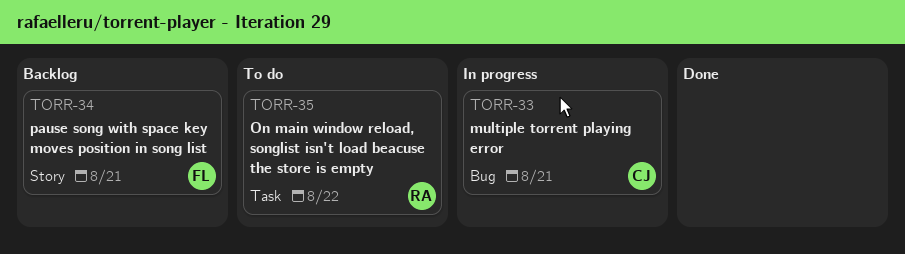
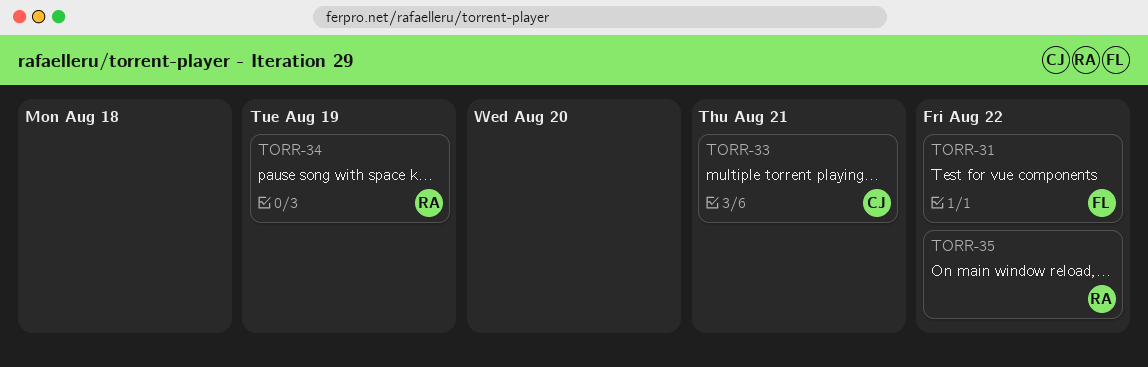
TORR-31: none -> present
TORR-34, owner: FL -> RA
TORR-34, due: Aug 21 -> Aug 19

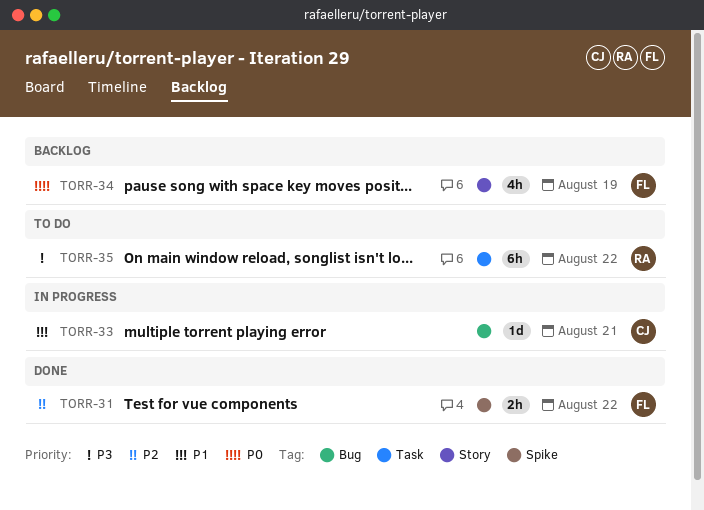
TORR-34, owner: RA -> FL

